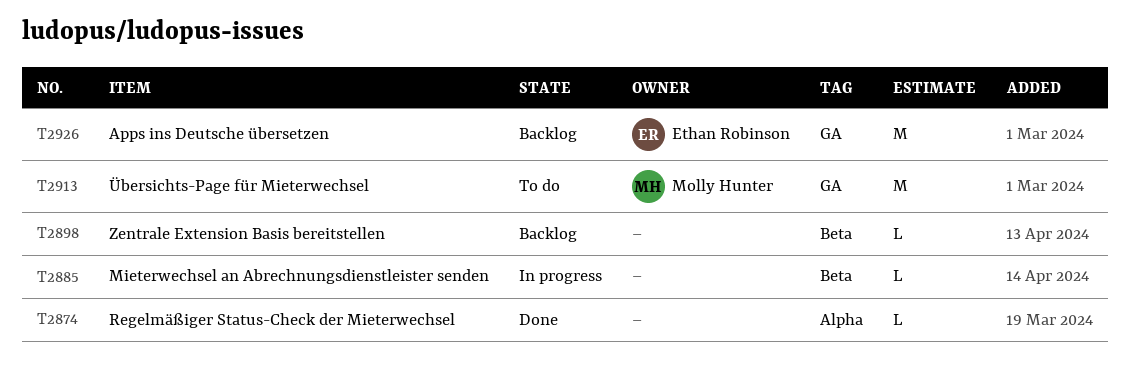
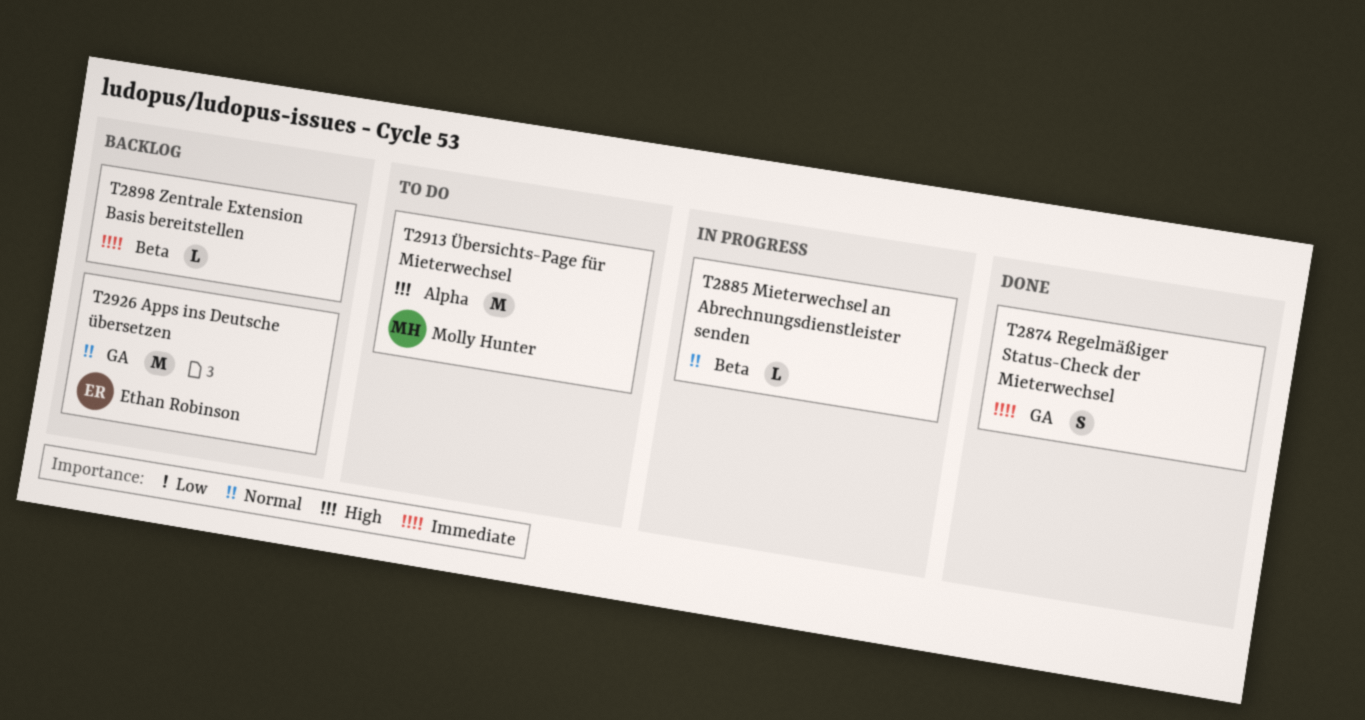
T2874, label: Alpha -> GA
T2874, estimate: L -> S
T2913, label: GA -> Alpha

